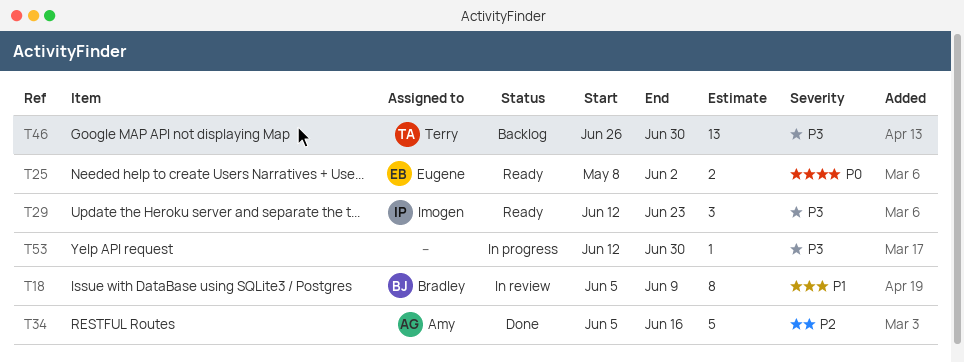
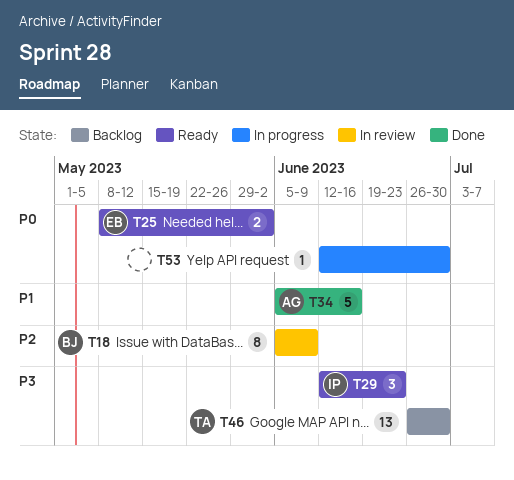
T18, priority: P1 -> P2
T34, priority: P2 -> P1
T53, priority: P3 -> P0

